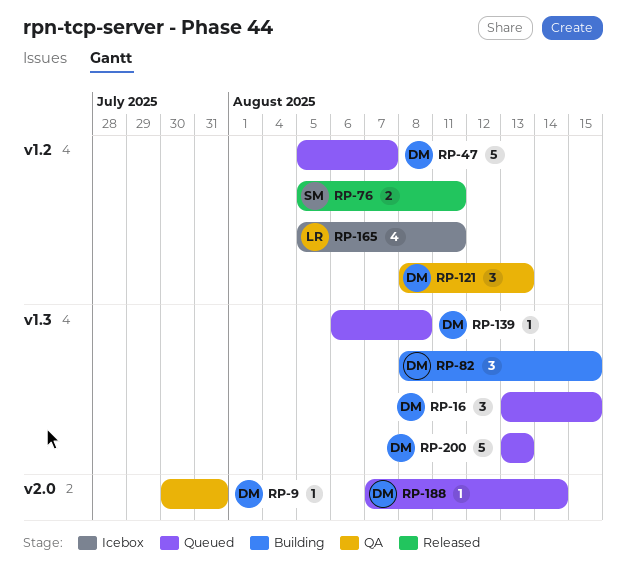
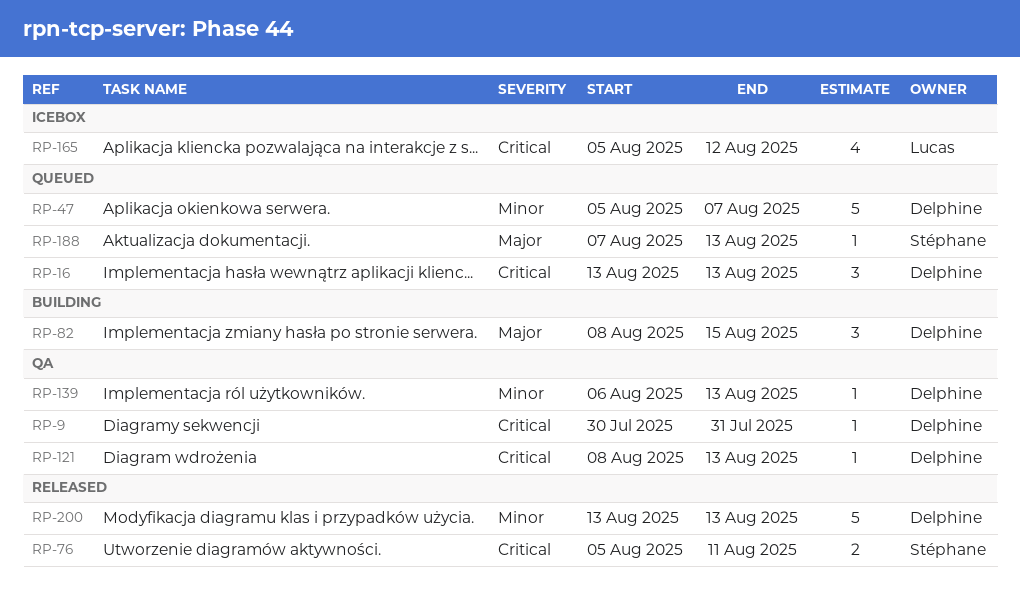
RP-16, due: Aug 15 -> Aug 13
RP-121, estimate: 3 -> 1
RP-139, status: Queued -> QA
RP-139, due: Aug 8 -> Aug 13
RP-165, due: Aug 11 -> Aug 12
RP-188, owner: Delphine -> Stéphane
RP-188, due: Aug 14 -> Aug 13
RP-200, status: Queued -> Released

